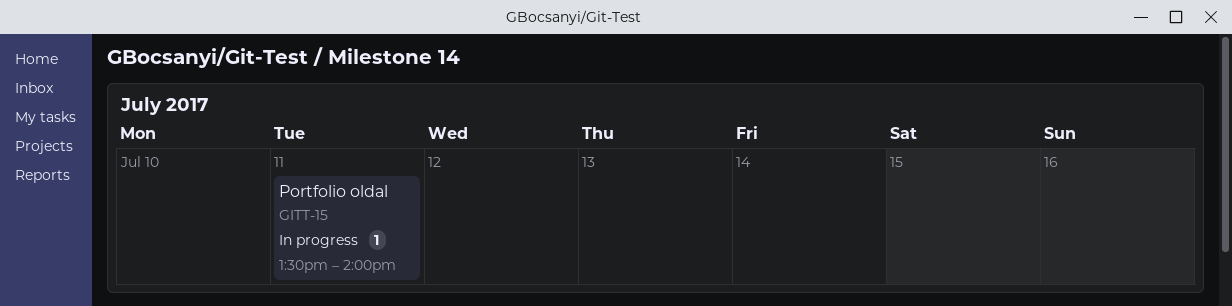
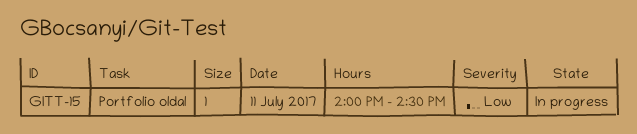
GITT-15, begins: 13:30 -> 14:00
GITT-15, ends: 14:00 -> 14:30

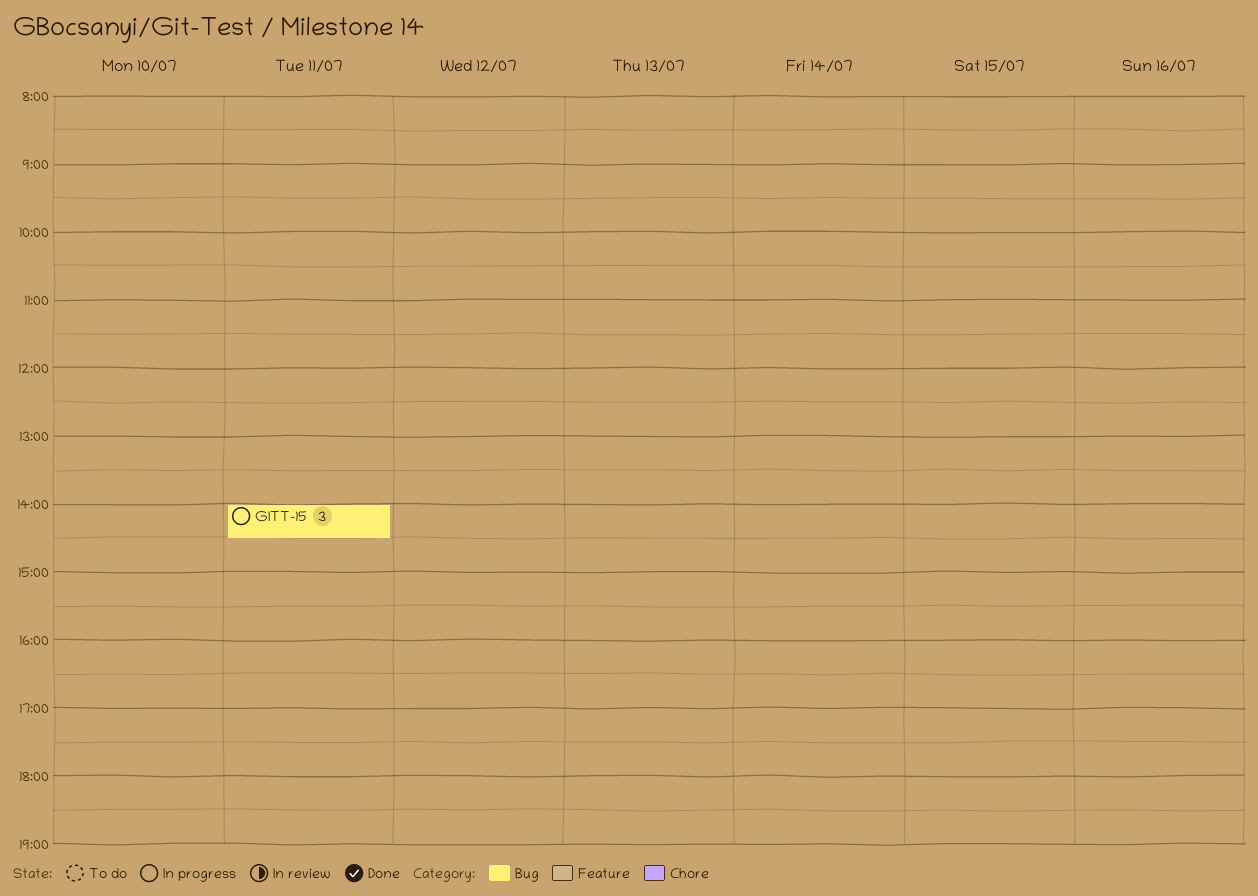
GITT-15, estimate: 1 -> 3

